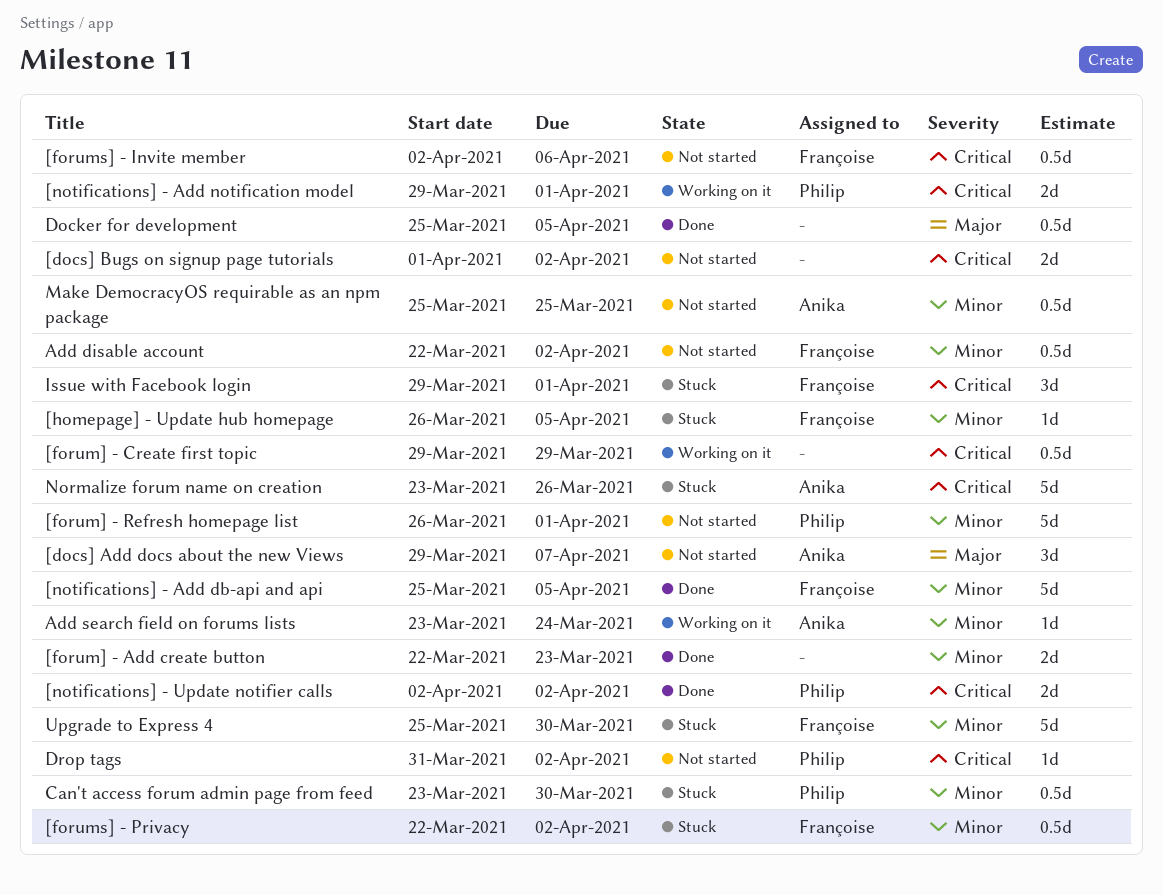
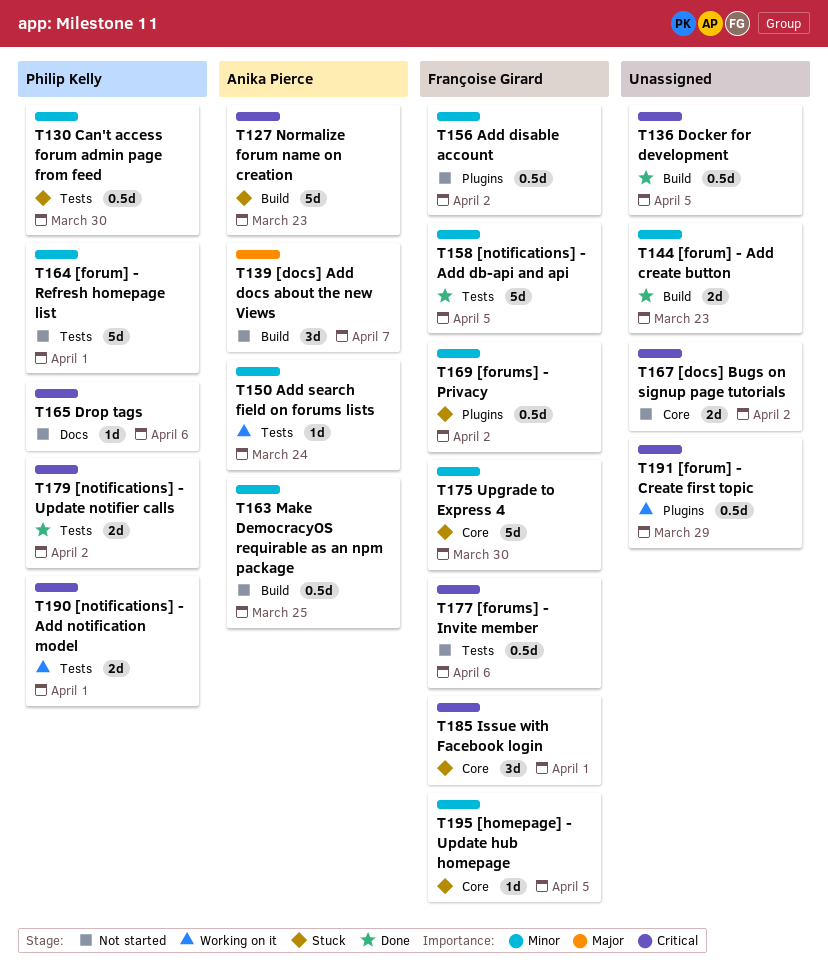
Docker for development, priority: Major -> Critical
Drop tags, due: Apr 2 -> Apr 6
Normalize forum name on creation, due: Mar 26 -> Mar 23

